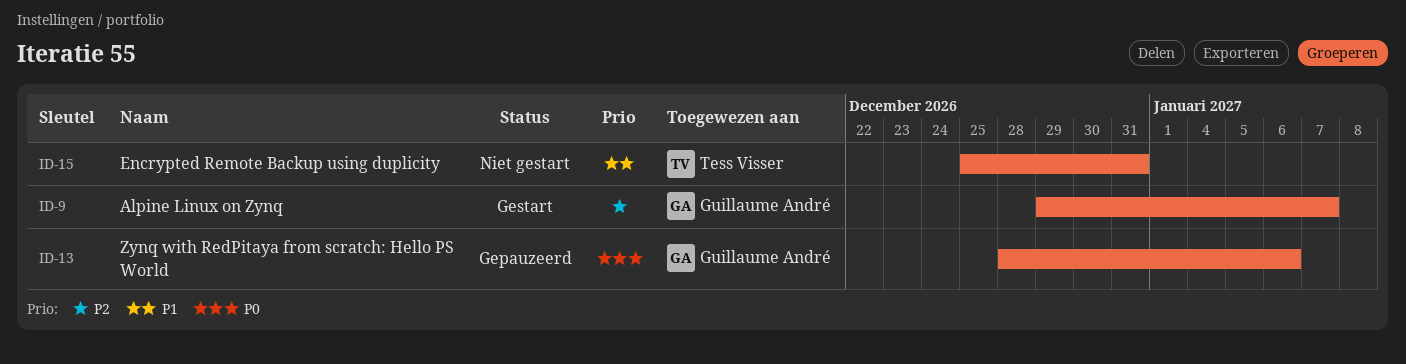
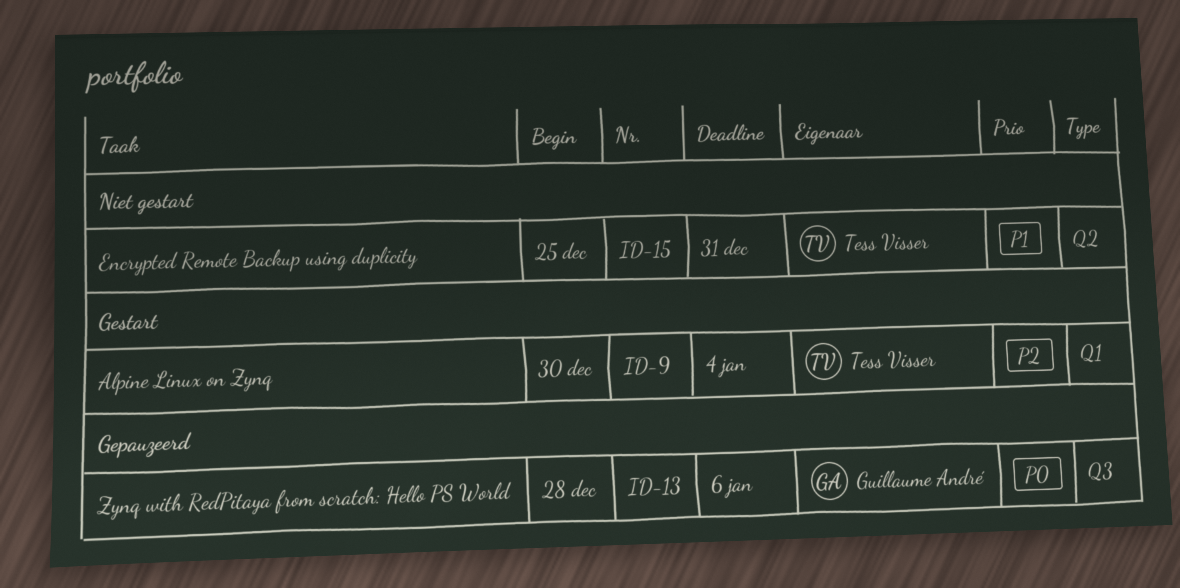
ID-9, owner: Guillaume André -> Tess Visser
ID-9, start: Dec 29 -> Dec 30
ID-9, due: Jan 7 -> Jan 4

